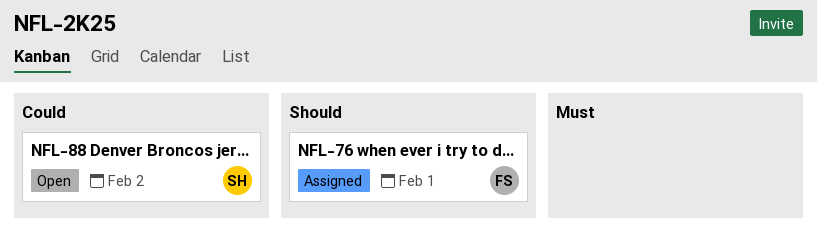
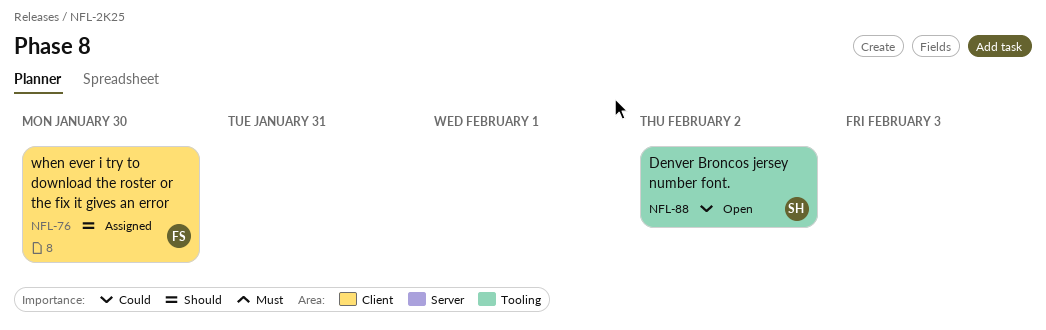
NFL-76, due: Feb 1 -> Jan 30

